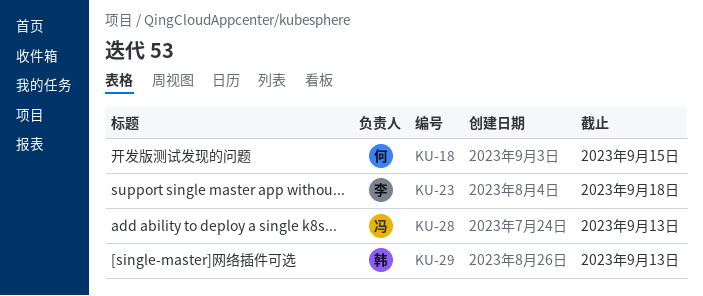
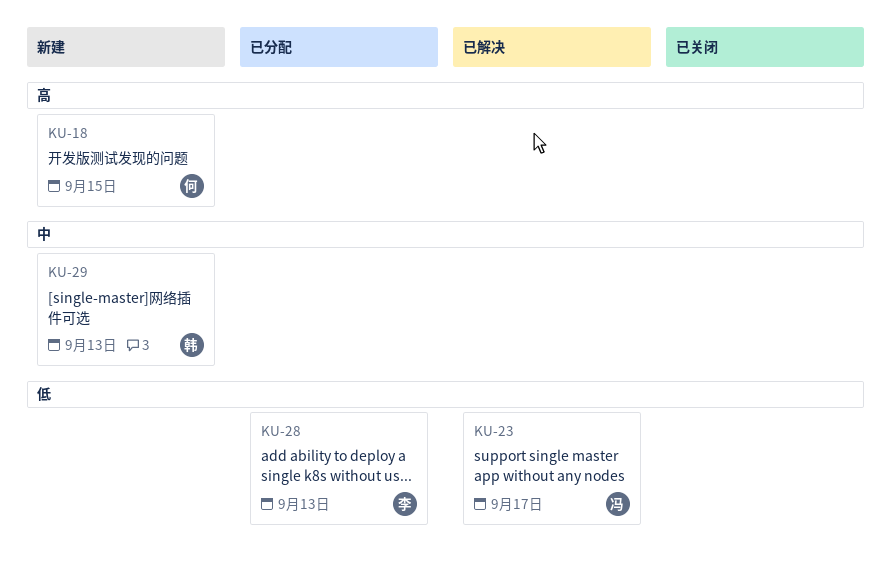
KU-23, owner: 李 -> 冯
KU-23, due: Sep 18 -> Sep 17
KU-28, owner: 冯 -> 李

